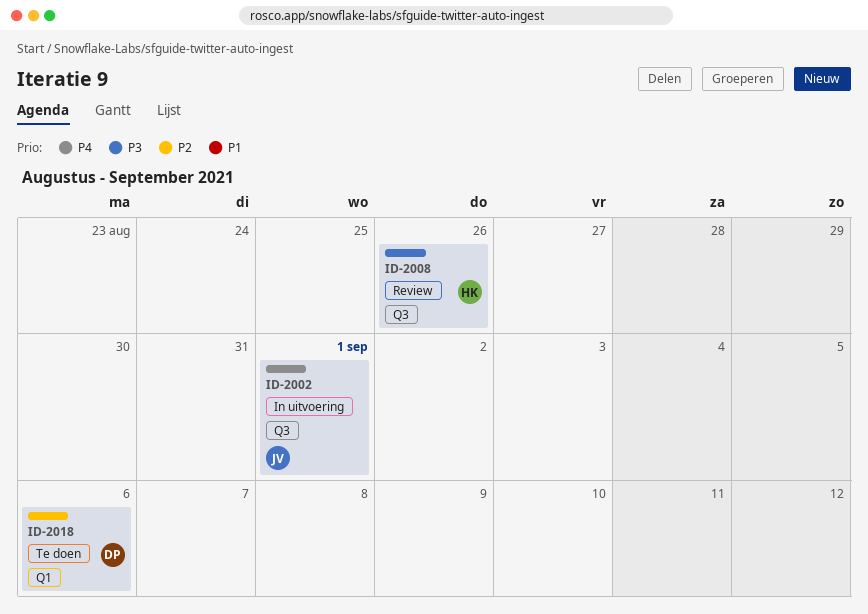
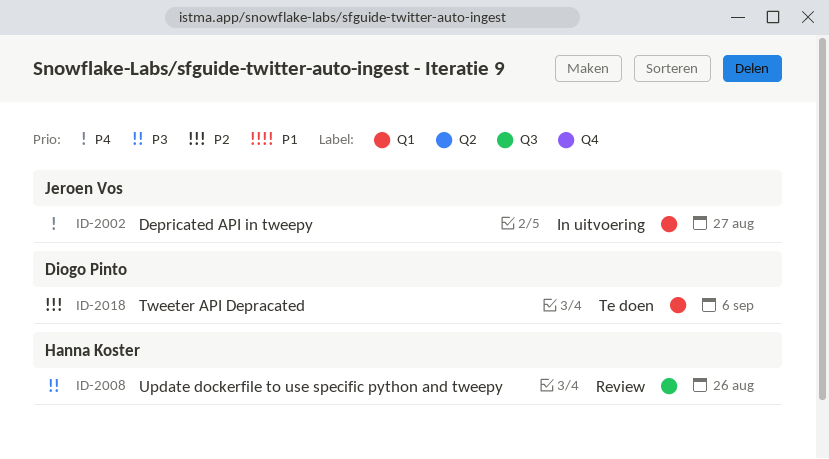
ID-2002, label: Q3 -> Q1
ID-2002, due: Sep 1 -> Aug 27

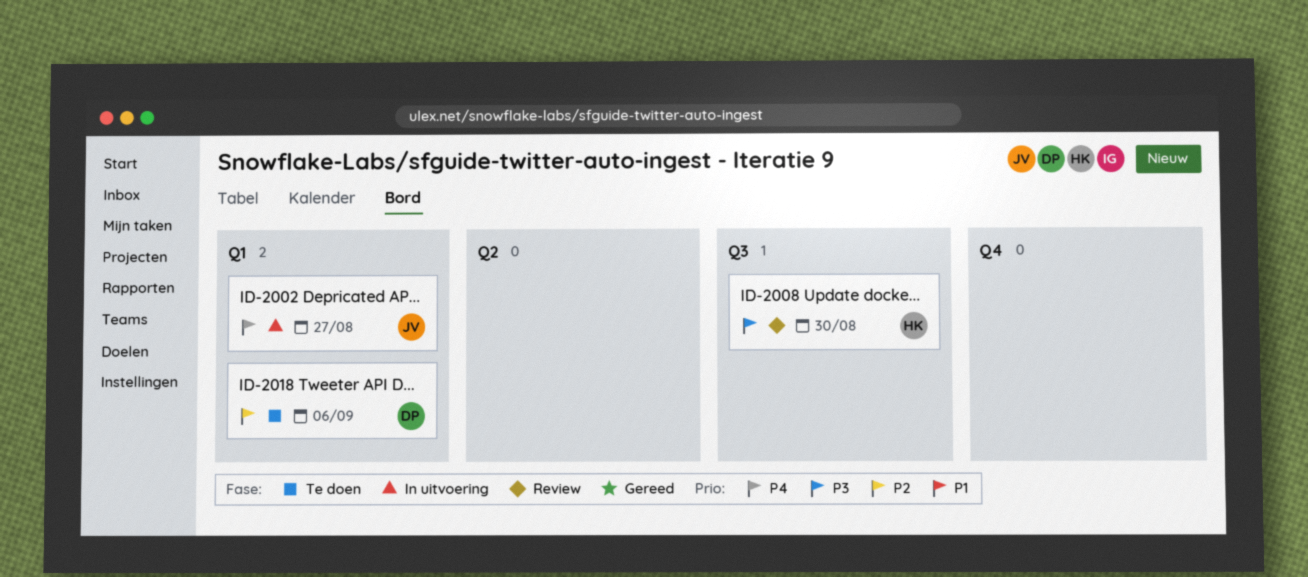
ID-2008, due: Aug 26 -> Aug 30

